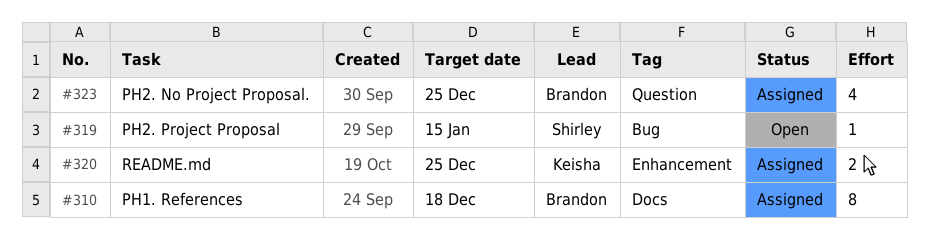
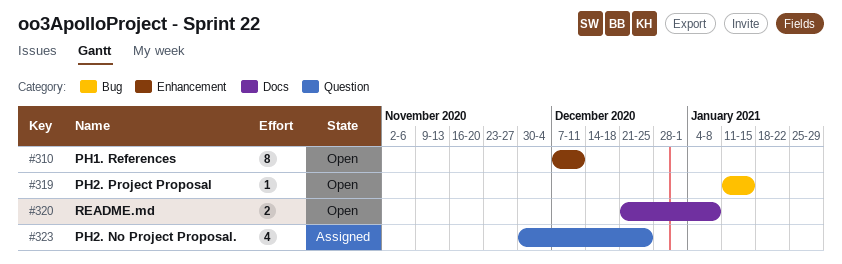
#310, status: Assigned -> Open
#310, label: Docs -> Enhancement
#310, due: Dec 18 -> Dec 11
#320, status: Assigned -> Open
#320, label: Enhancement -> Docs
#320, due: Dec 25 -> Jan 8

